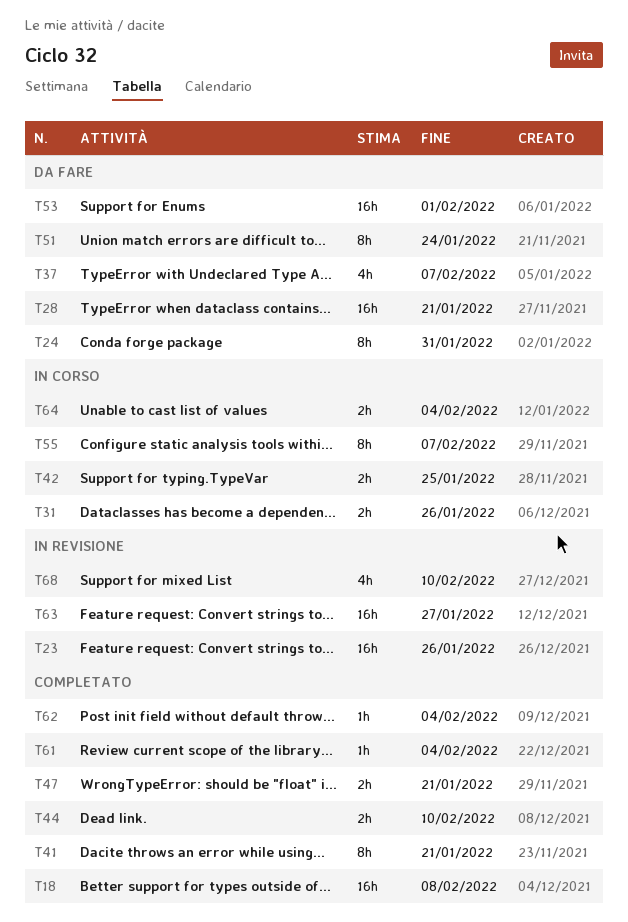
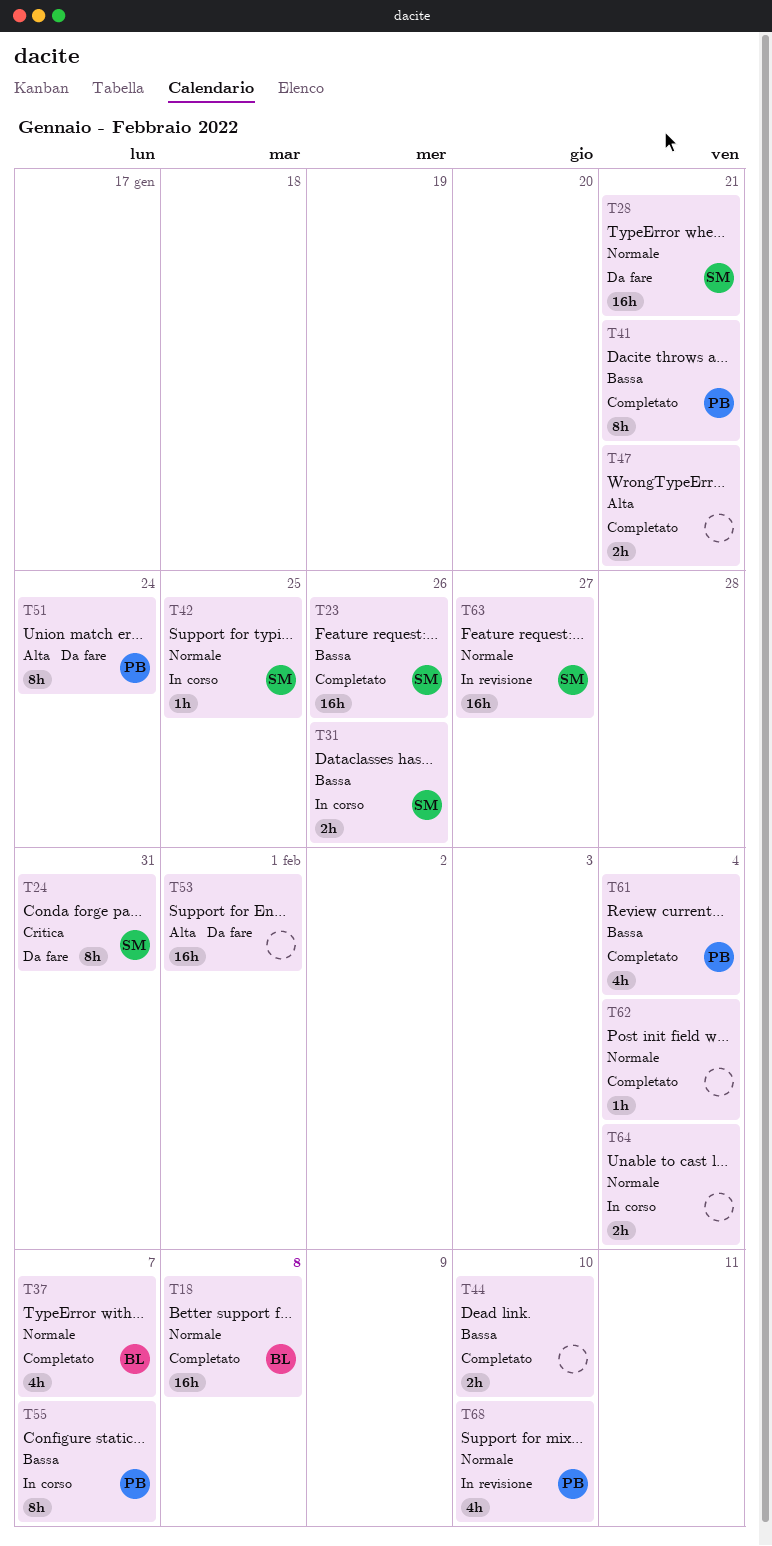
T23, status: In revisione -> Completato
T37, status: Da fare -> Completato
T42, estimate: 2h -> 1h
T61, estimate: 1h -> 4h

